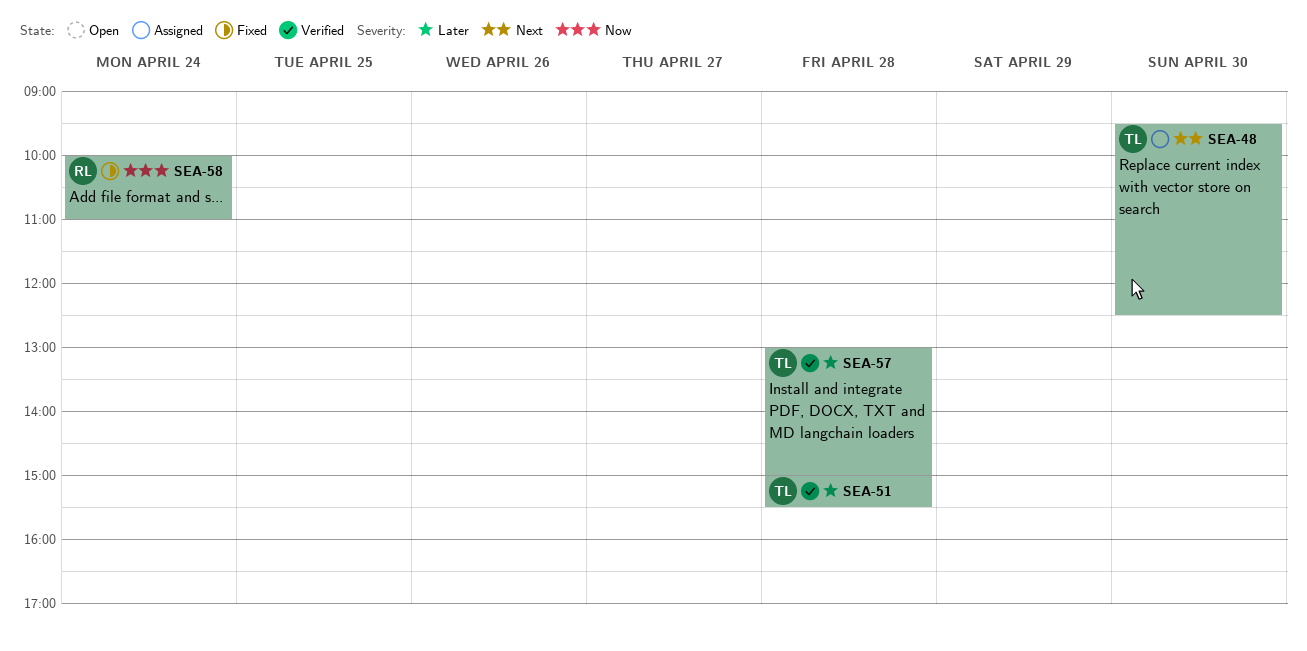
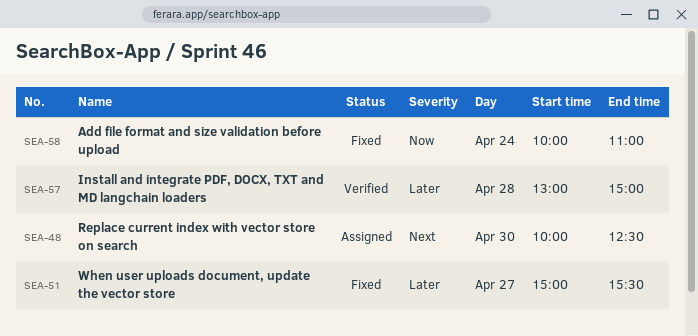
SEA-48, begins: 09:30 -> 10:00
SEA-51, status: Verified -> Fixed
SEA-51, day: Apr 28 -> Apr 27

